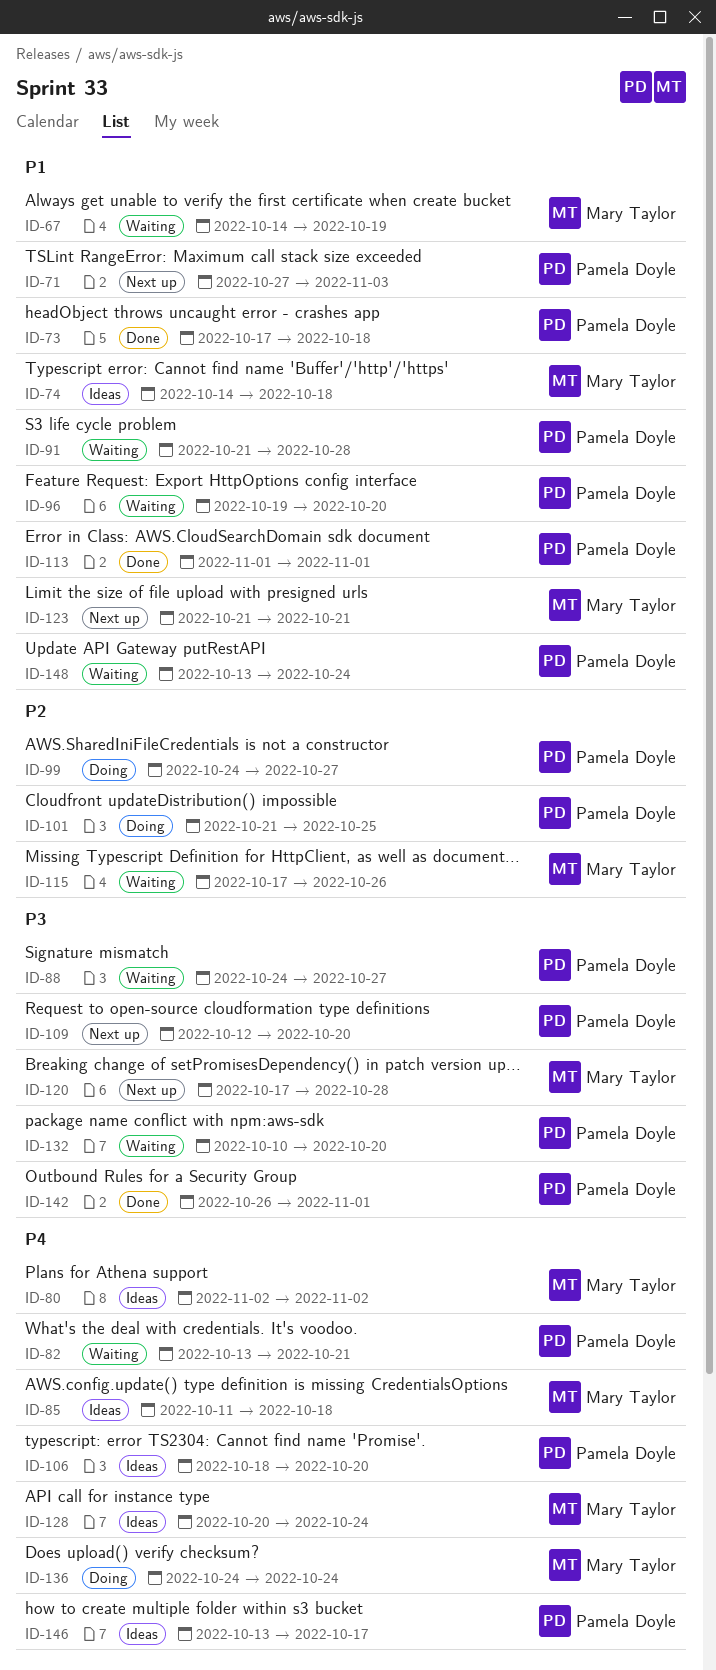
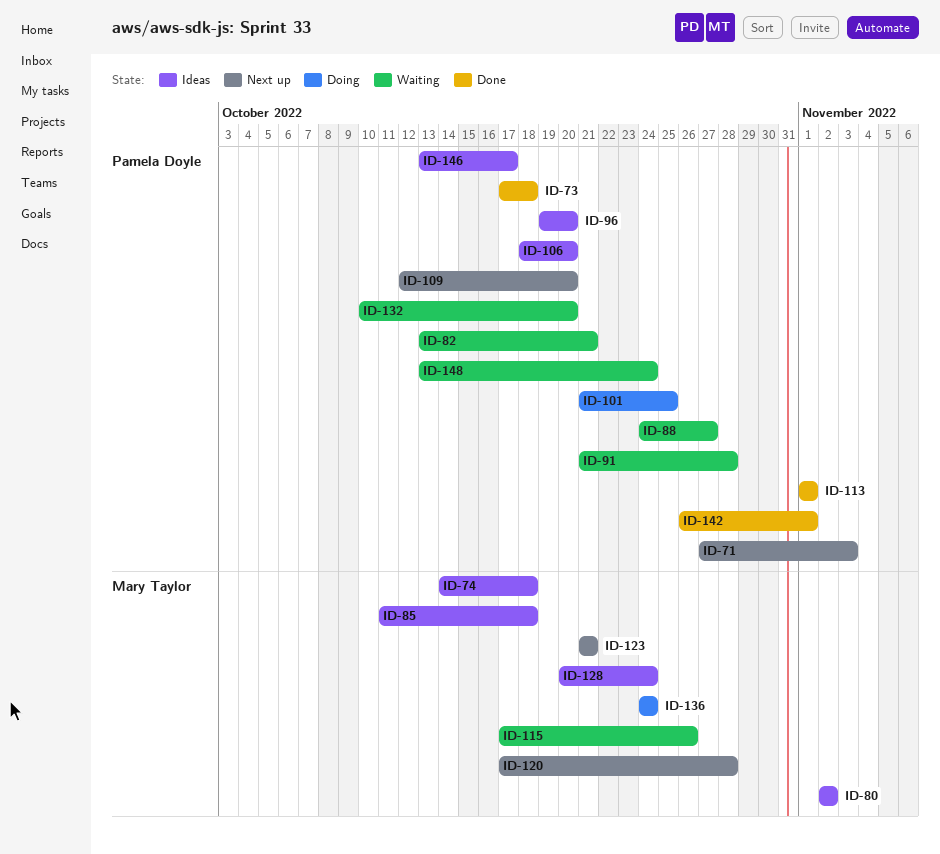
ID-67: present -> none
ID-96, status: Waiting -> Ideas
ID-99: present -> none

